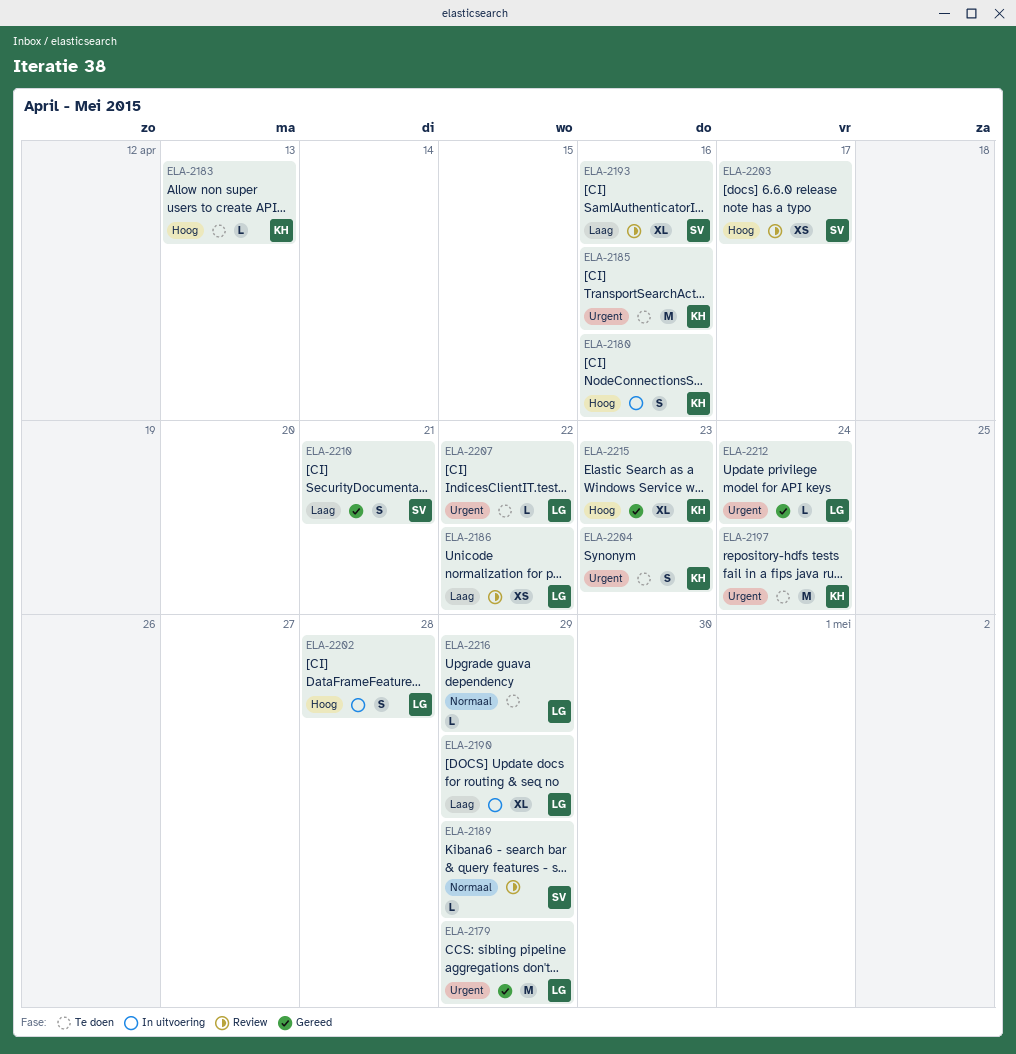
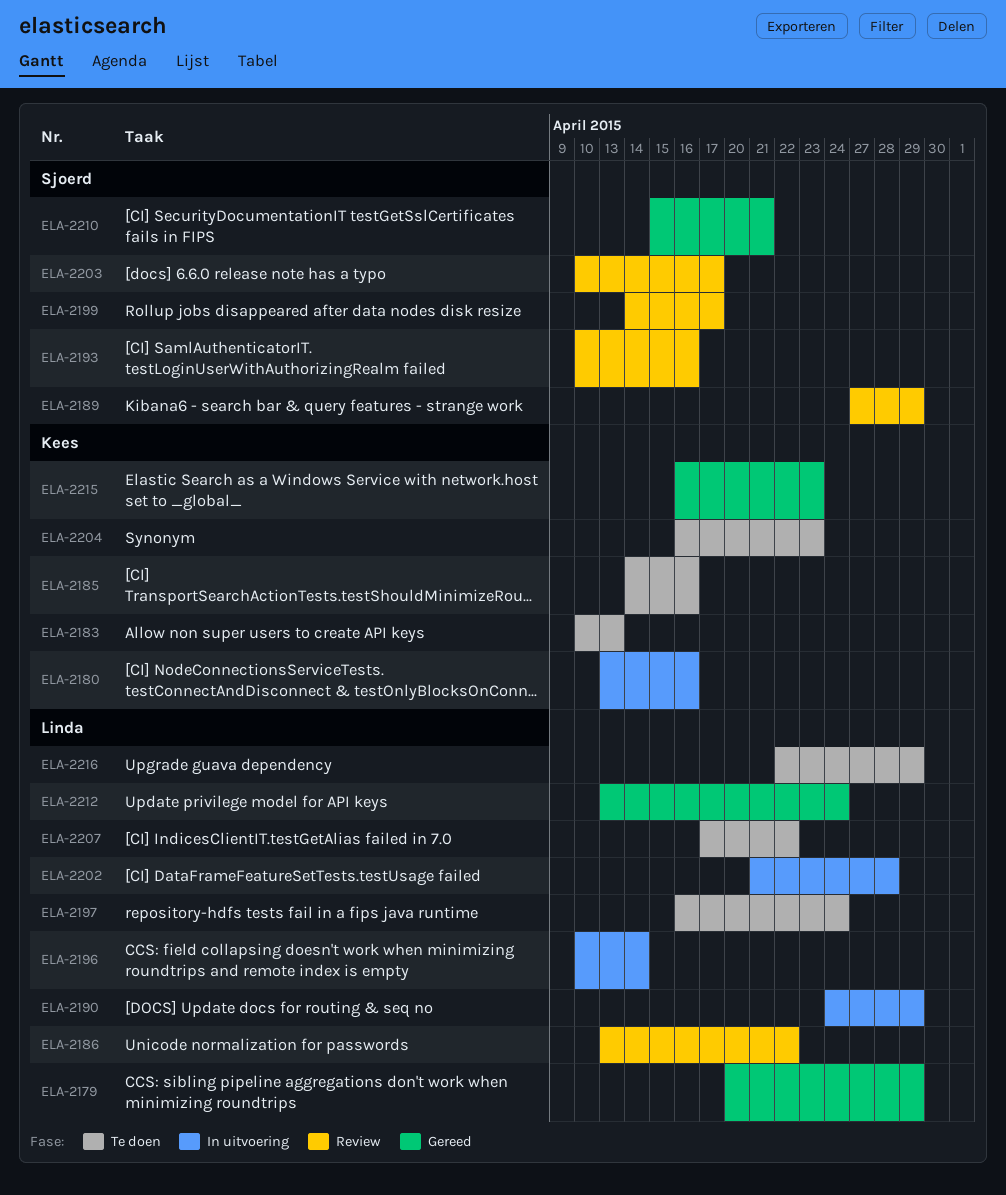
ELA-2196: none -> present
ELA-2197, owner: Kees -> Linda
ELA-2199: none -> present

